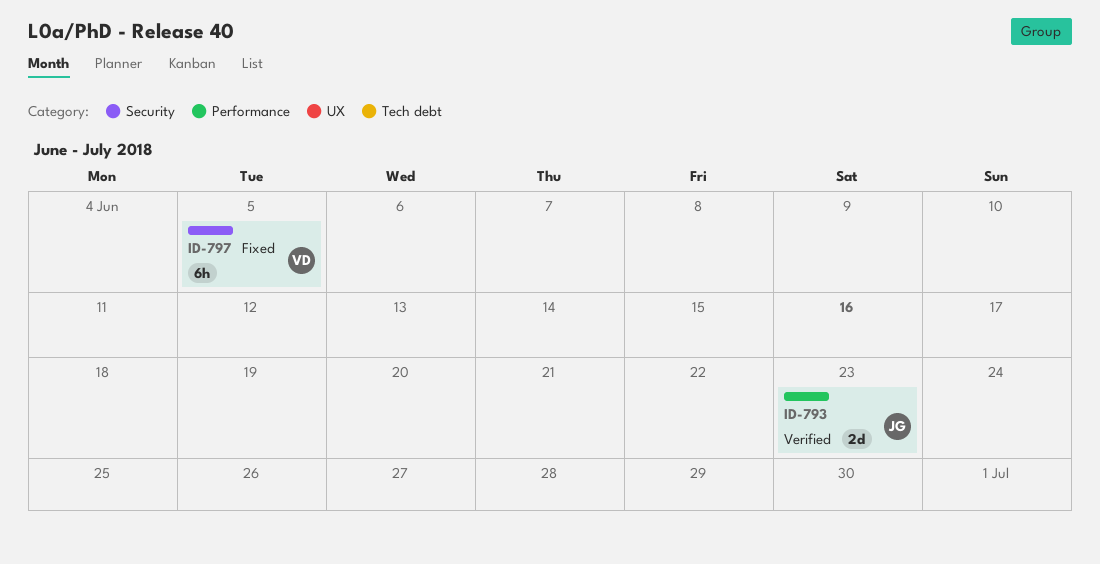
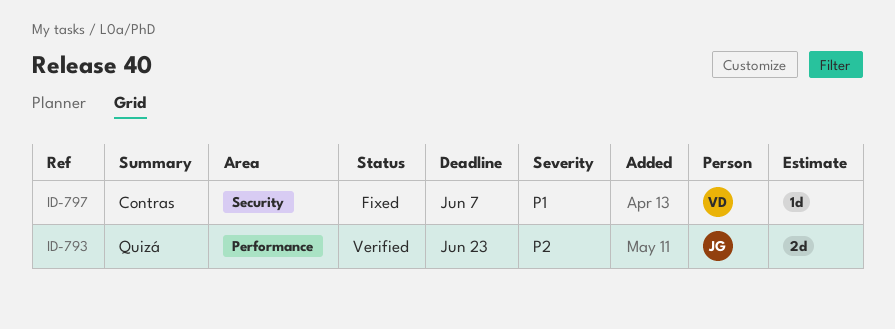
ID-797, estimate: 6h -> 1d
ID-797, due: Jun 5 -> Jun 7

